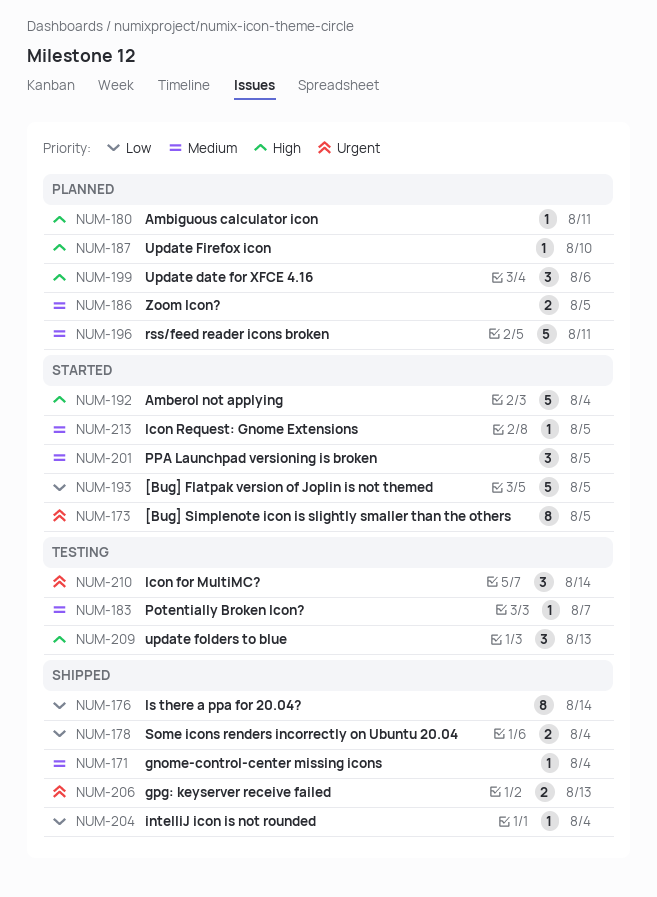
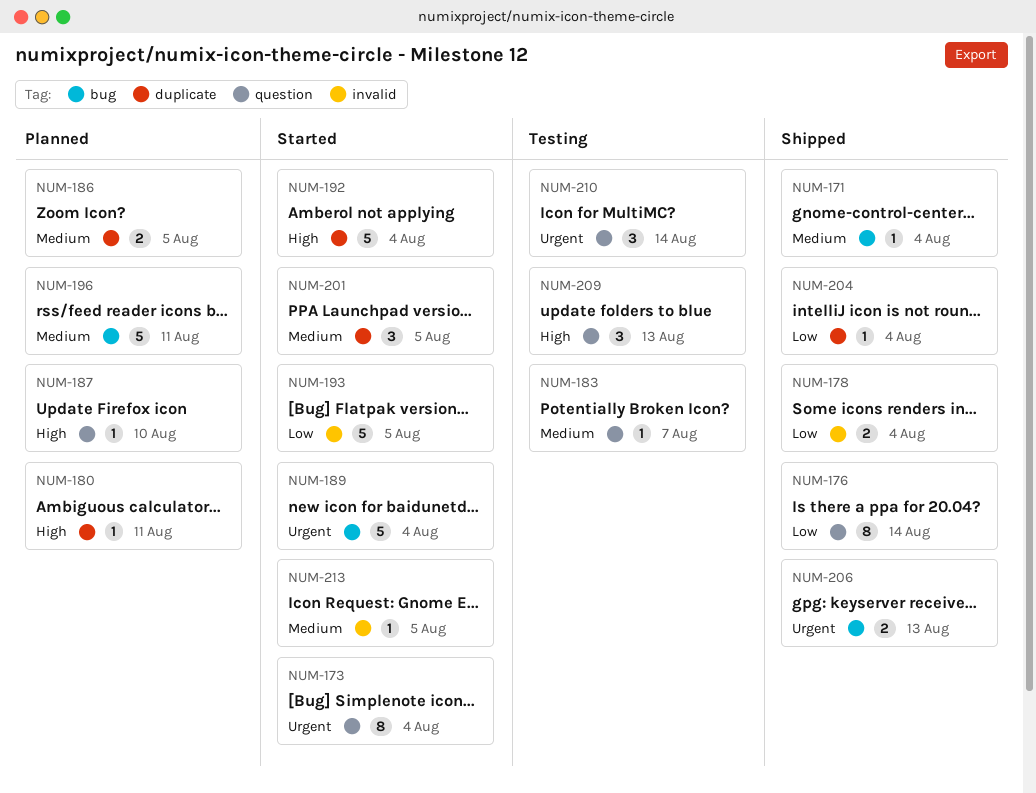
NUM-173, due: Aug 5 -> Aug 4
NUM-189: none -> present
NUM-199: present -> none

